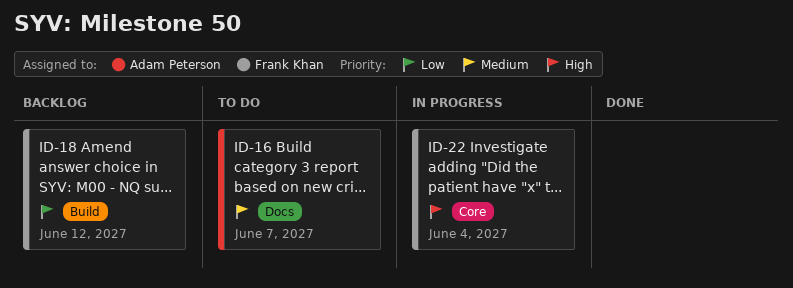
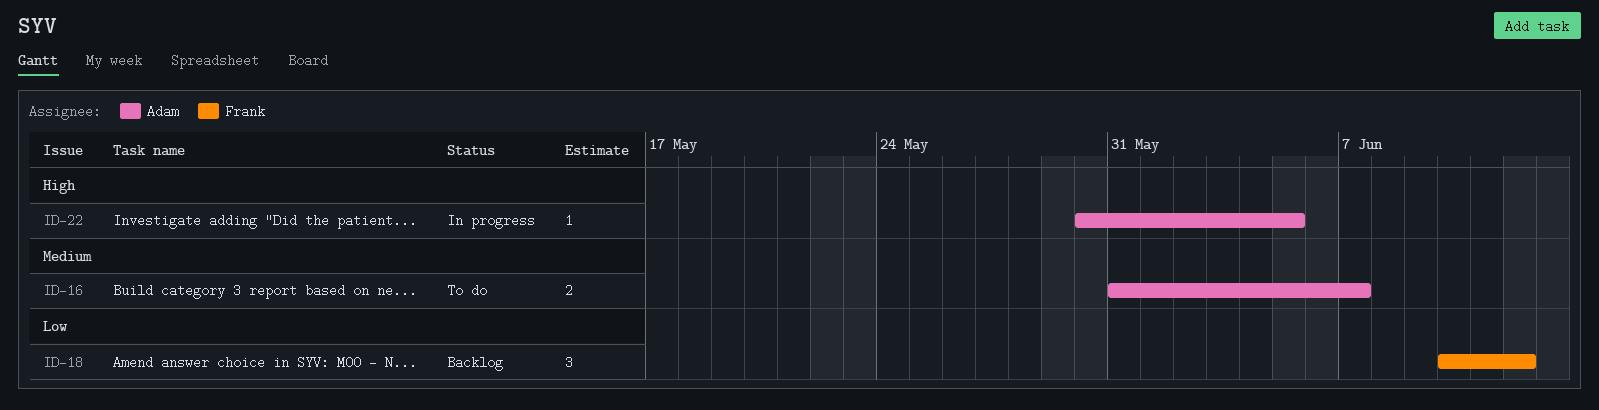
ID-22, owner: Frank Khan -> Adam Peterson
ID-22, due: Jun 4 -> Jun 5

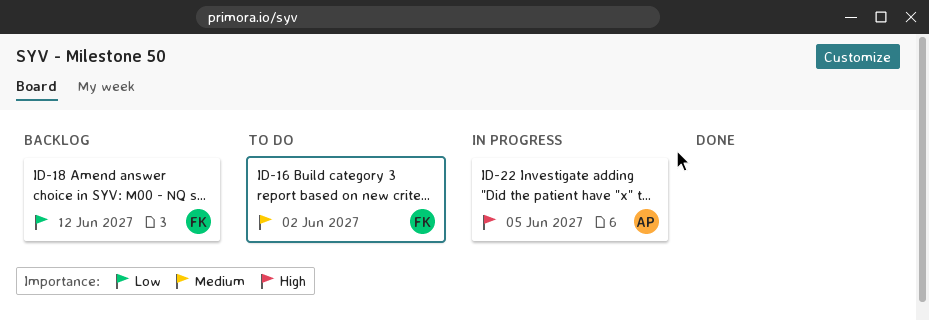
ID-16, owner: Adam -> Frank
ID-16, due: Jun 7 -> Jun 2

